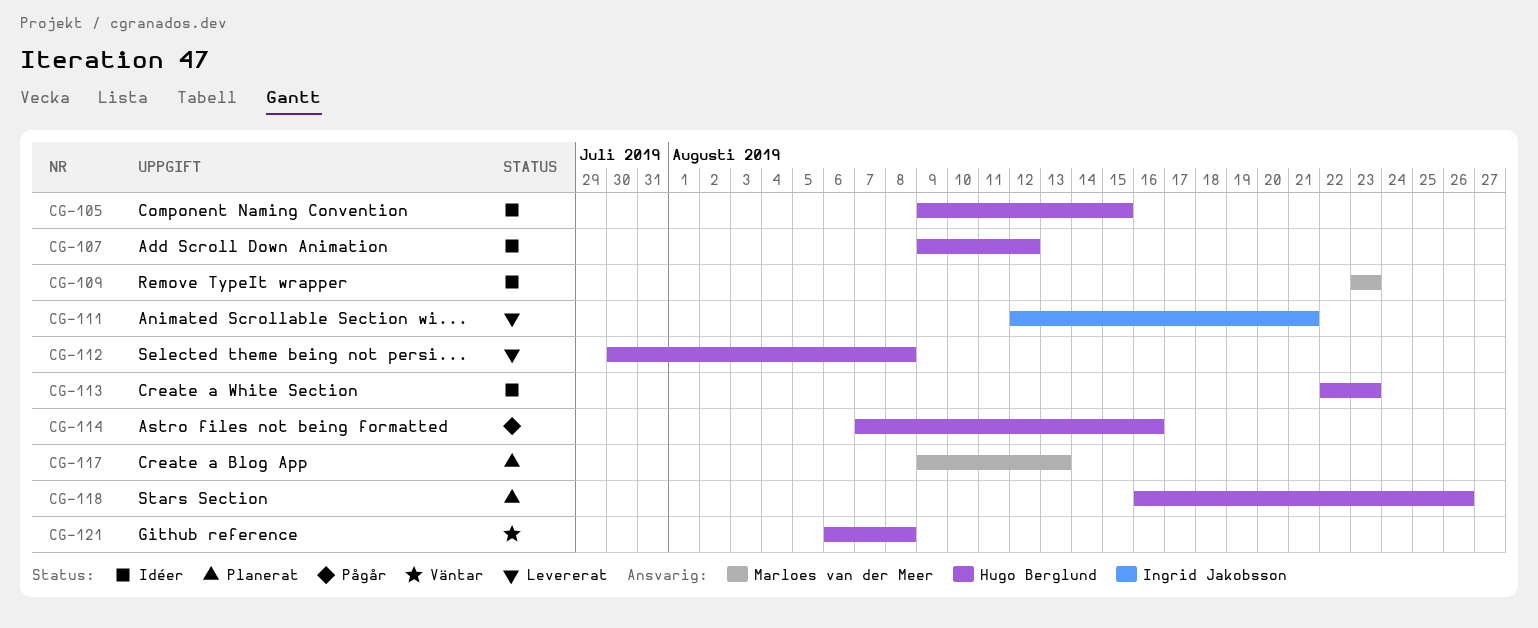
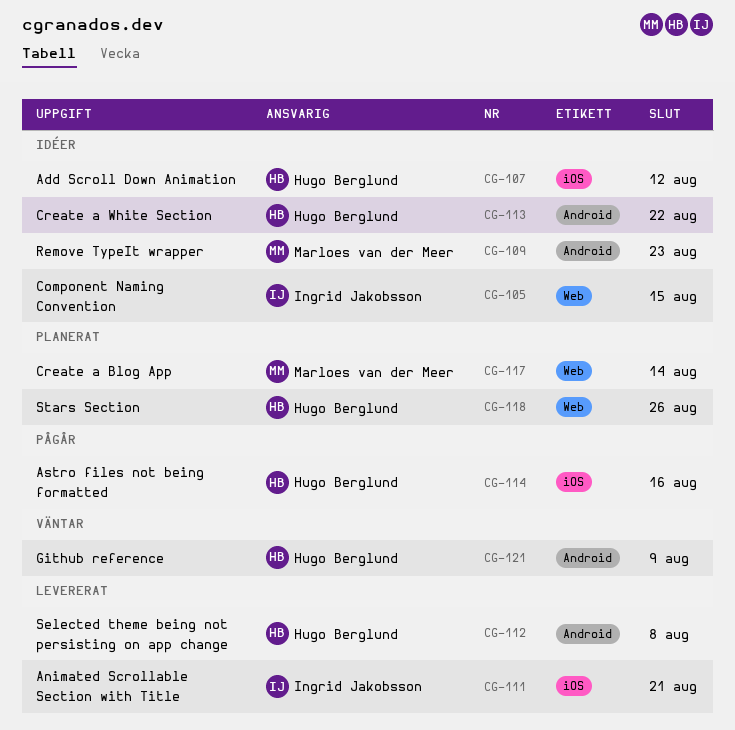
CG-105, owner: Hugo Berglund -> Ingrid Jakobsson
CG-113, due: Aug 23 -> Aug 22
CG-117, due: Aug 13 -> Aug 14
CG-121, due: Aug 8 -> Aug 9

